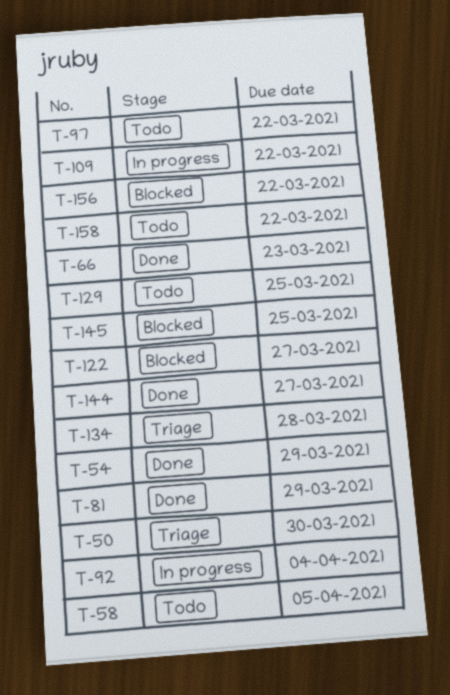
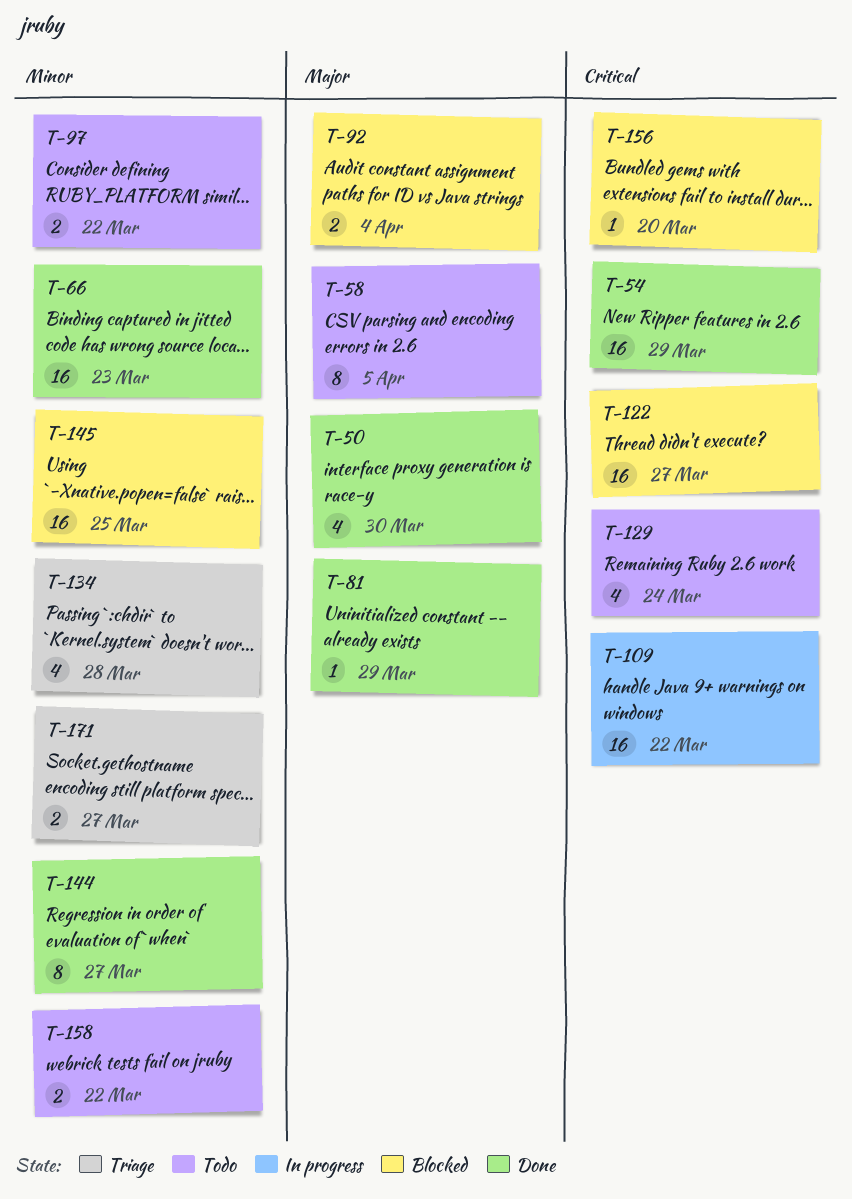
T-50, status: Triage -> Done
T-92, status: In progress -> Blocked
T-129, due: Mar 25 -> Mar 24
T-156, due: Mar 22 -> Mar 20
T-171: none -> present

